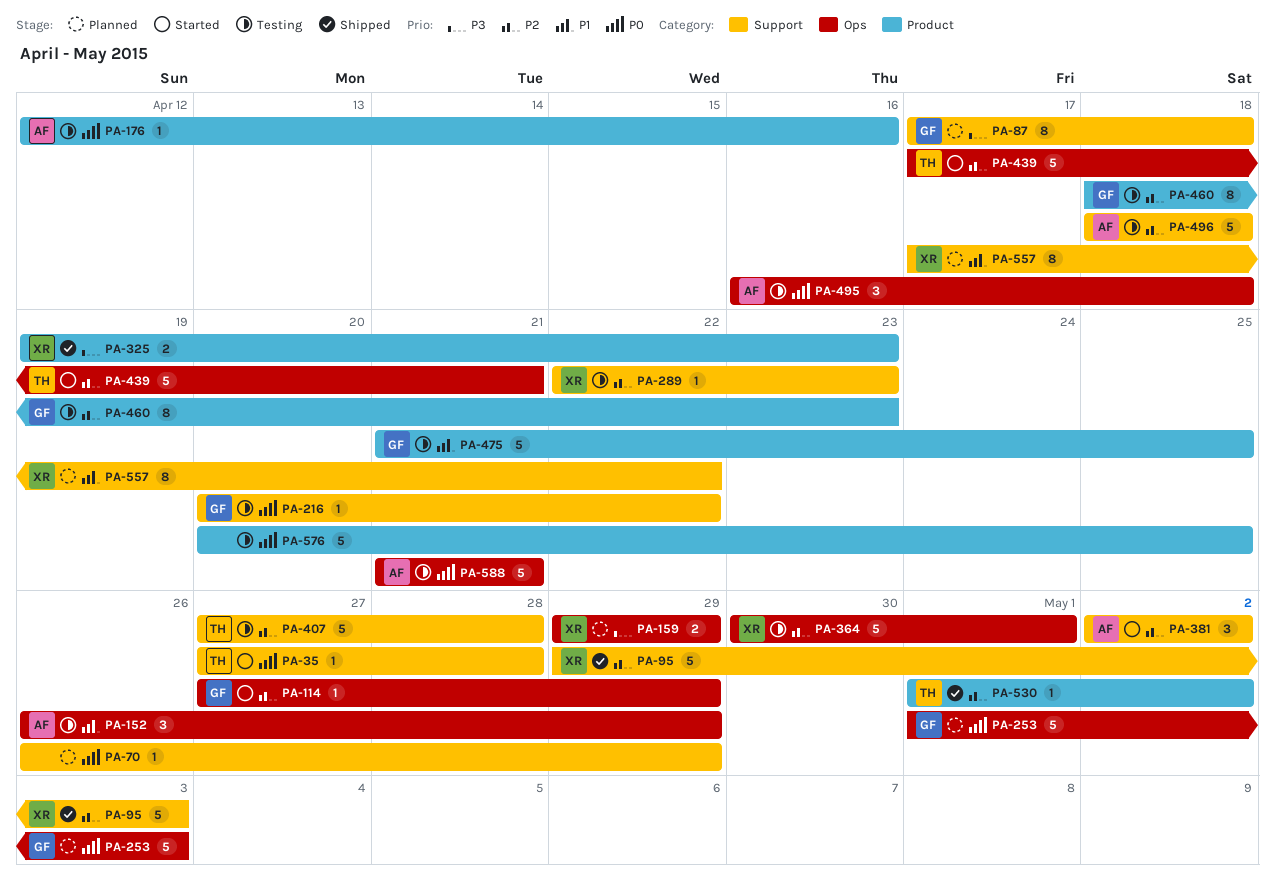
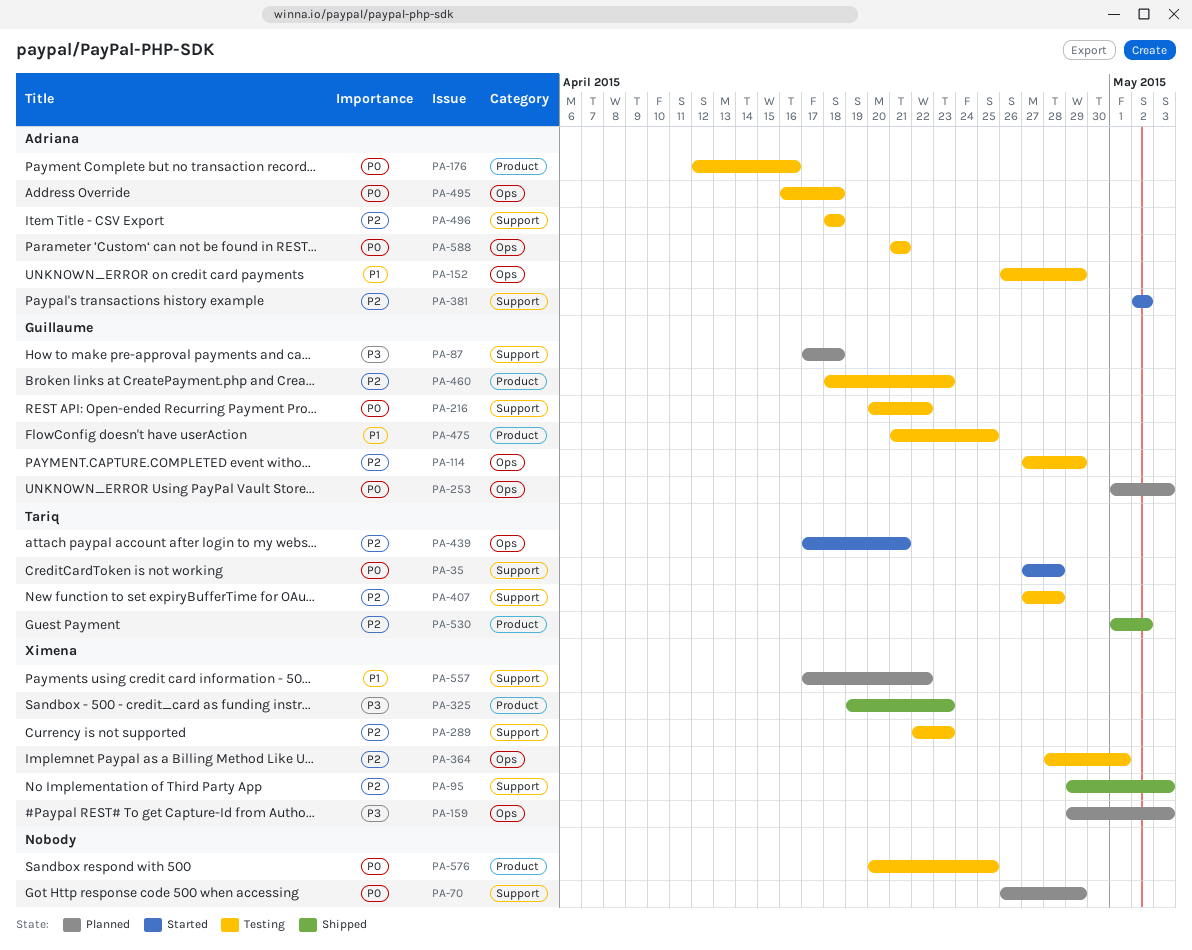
PA-114, status: Started -> Testing
PA-159, due: Apr 29 -> May 3
PA-364, start: Apr 30 -> Apr 28

